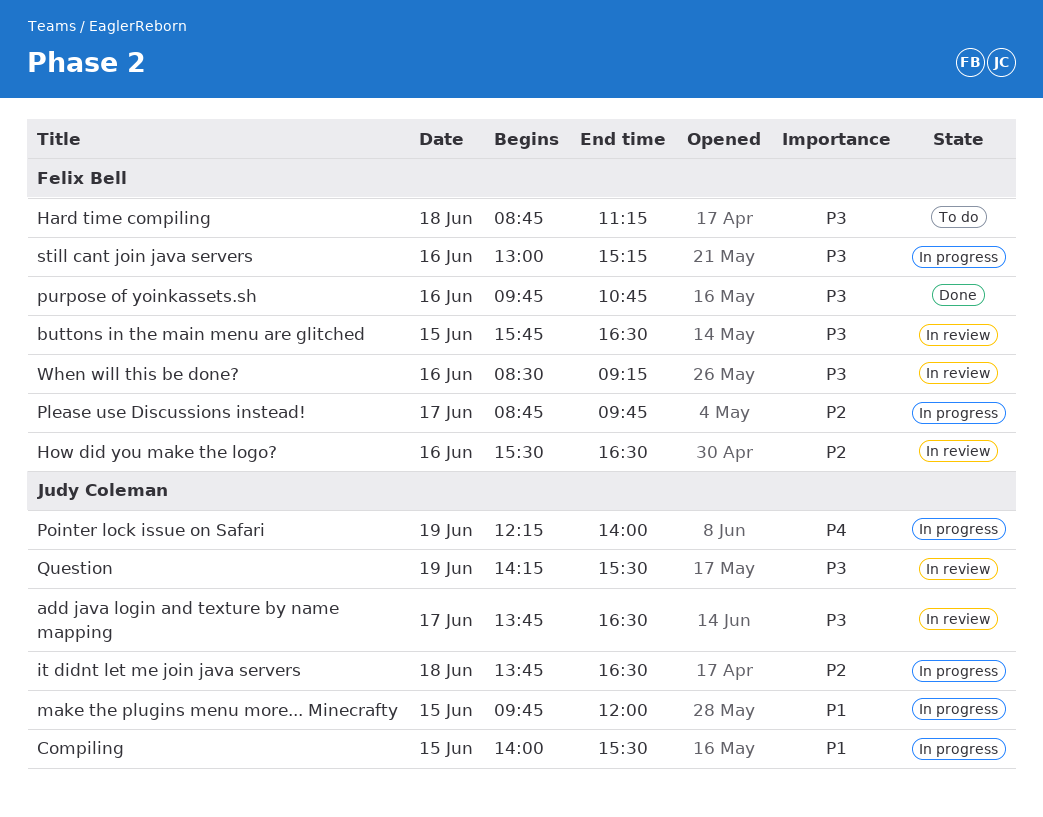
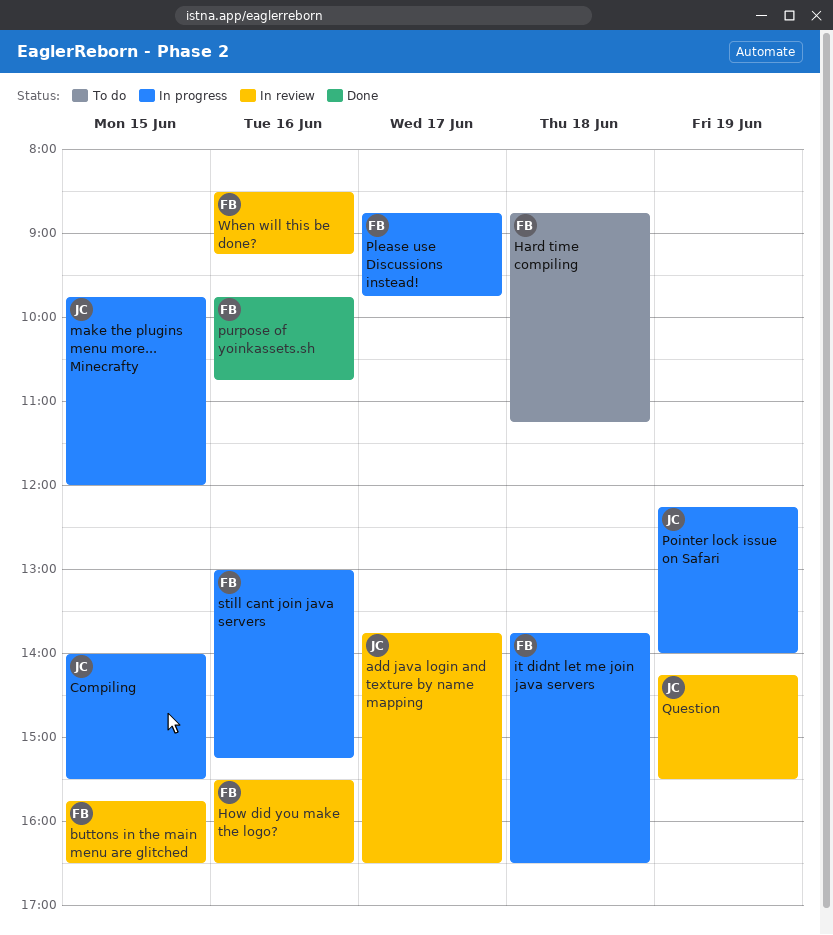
it didnt let me join java servers, owner: Judy Coleman -> Felix Bell

